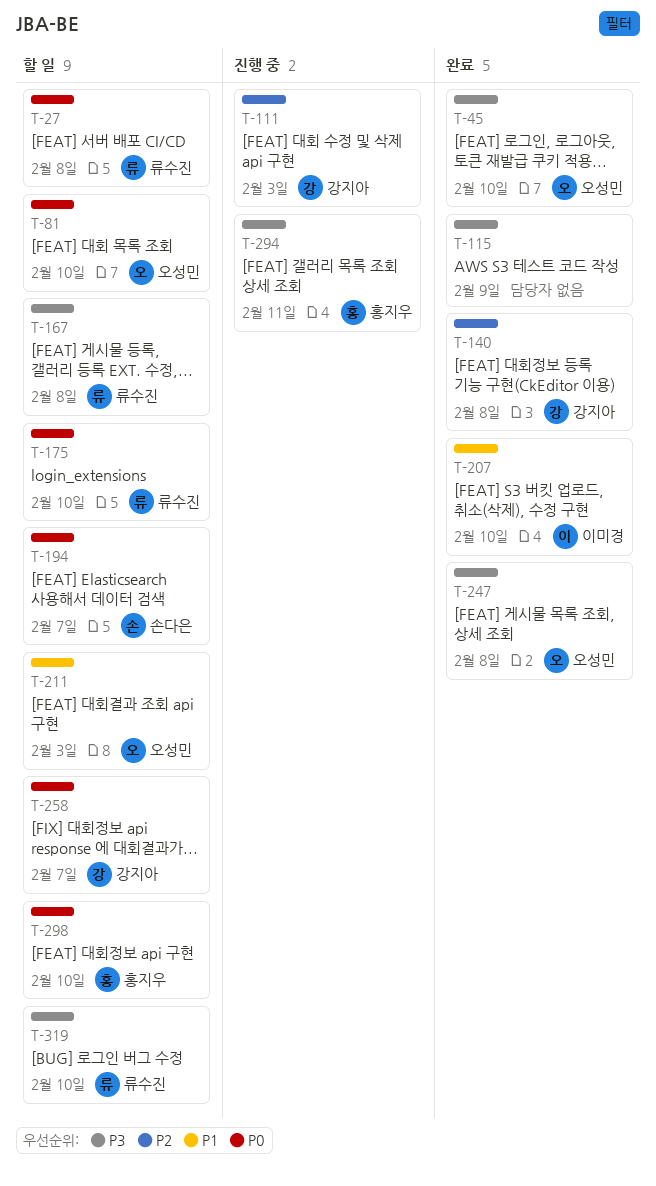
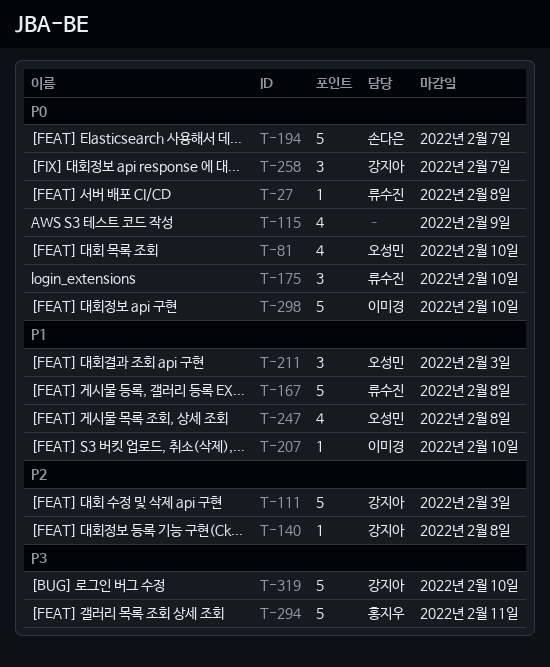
T-45: present -> none
T-115, priority: P3 -> P0
T-167, priority: P3 -> P1
T-247, priority: P3 -> P1
T-298, owner: 홍지우 -> 이미경
T-319, owner: 류수진 -> 강지아

